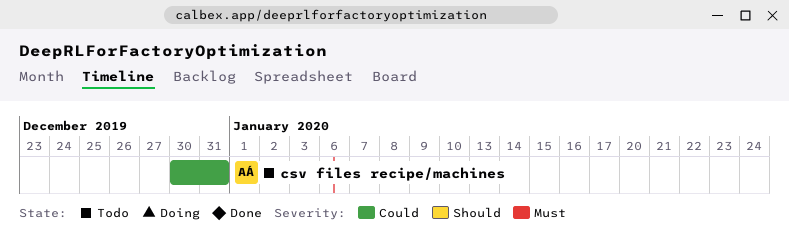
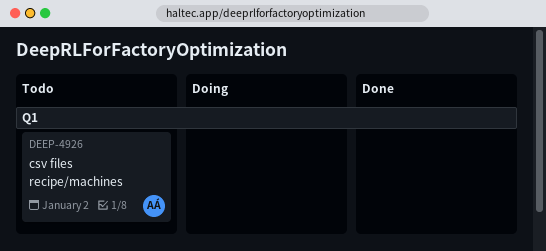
csv files recipe/machines, due: Dec 31 -> Jan 2

